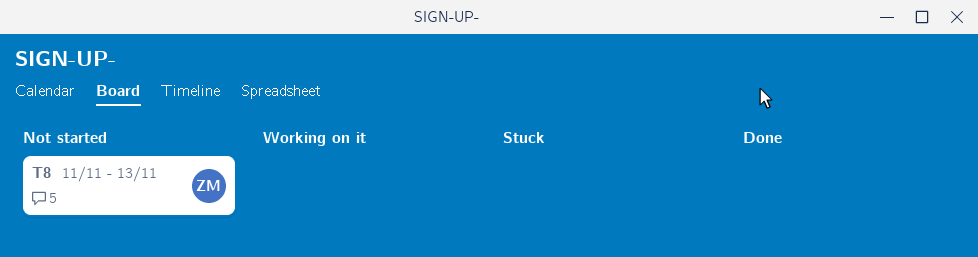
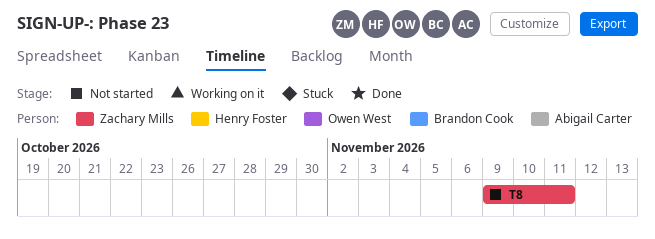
T8, start: Nov 11 -> Nov 9
T8, due: Nov 13 -> Nov 11

